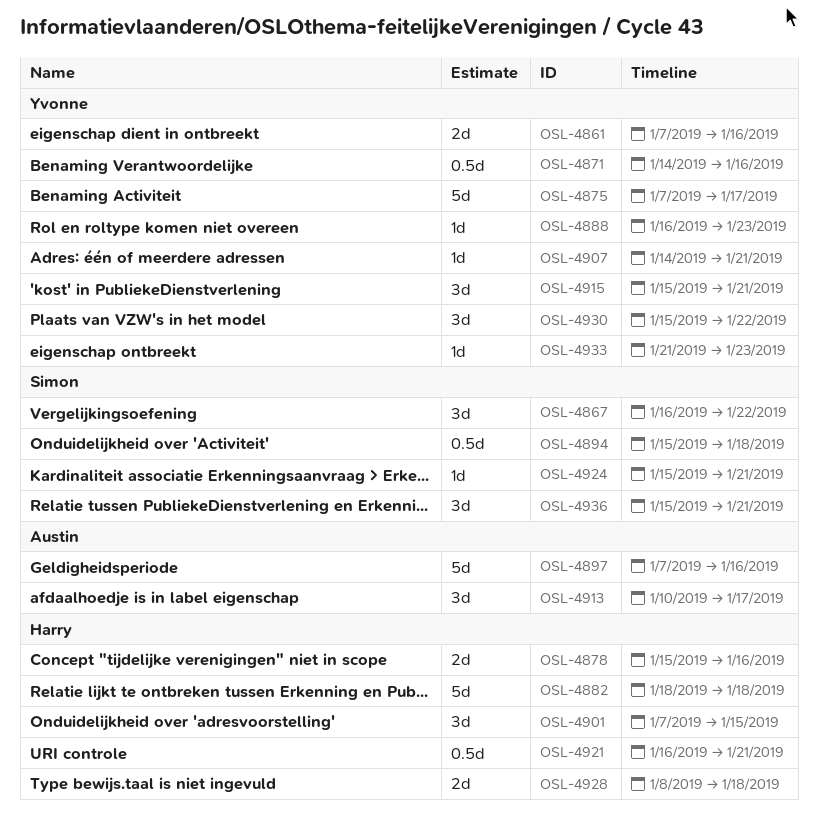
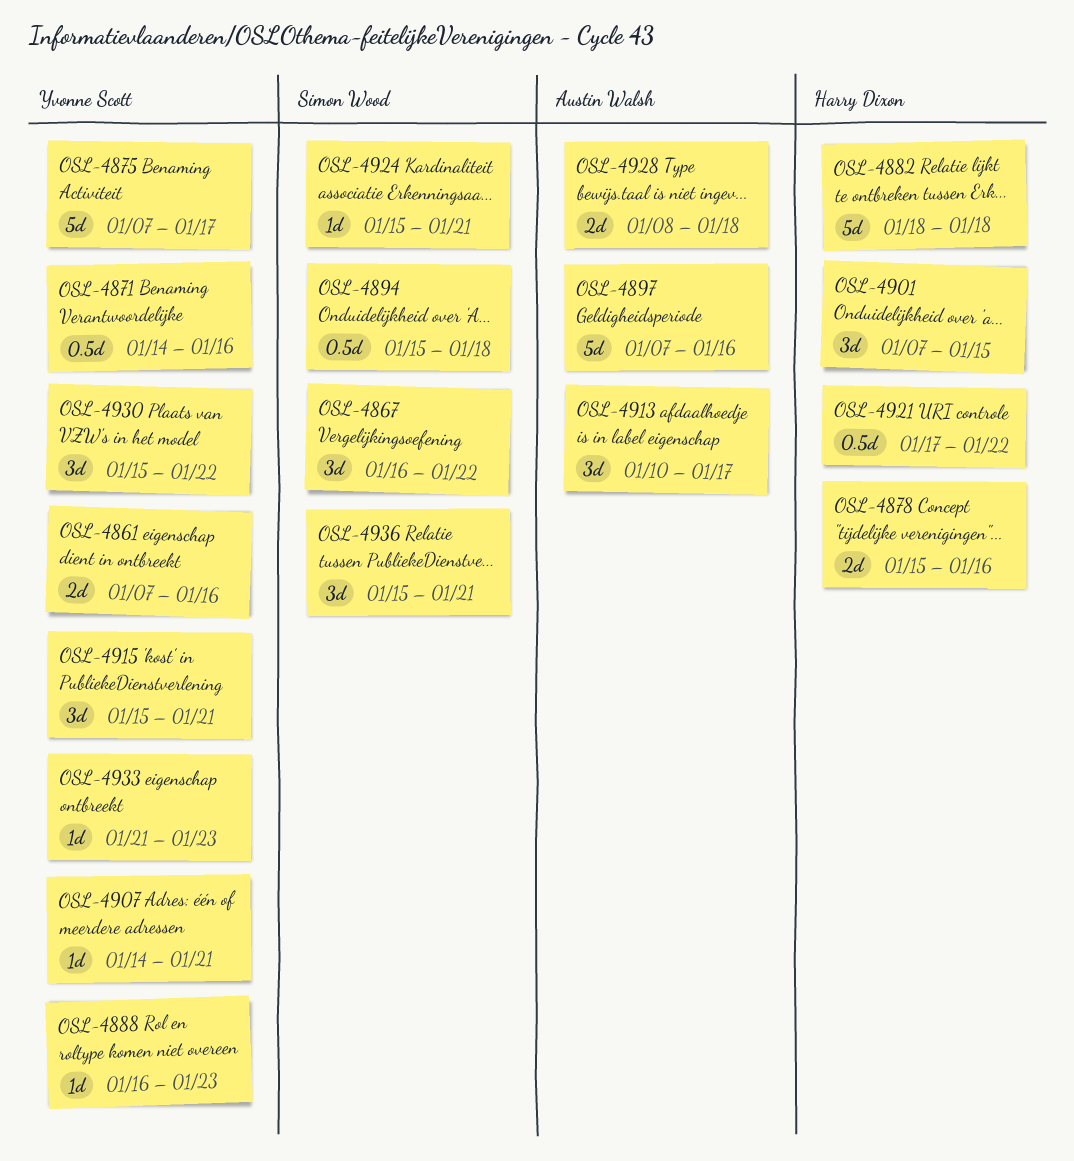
OSL-4921, start: Jan 16 -> Jan 17
OSL-4921, due: Jan 21 -> Jan 22
OSL-4928, owner: Harry Dixon -> Austin Walsh

